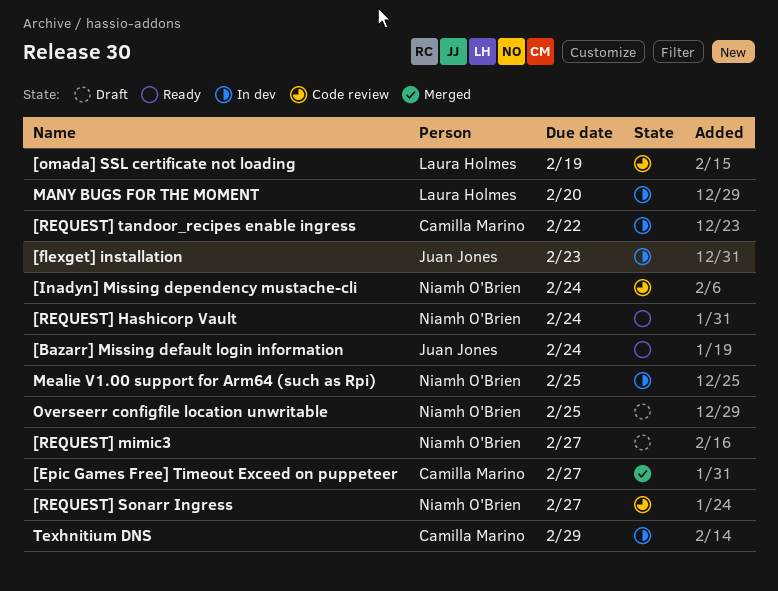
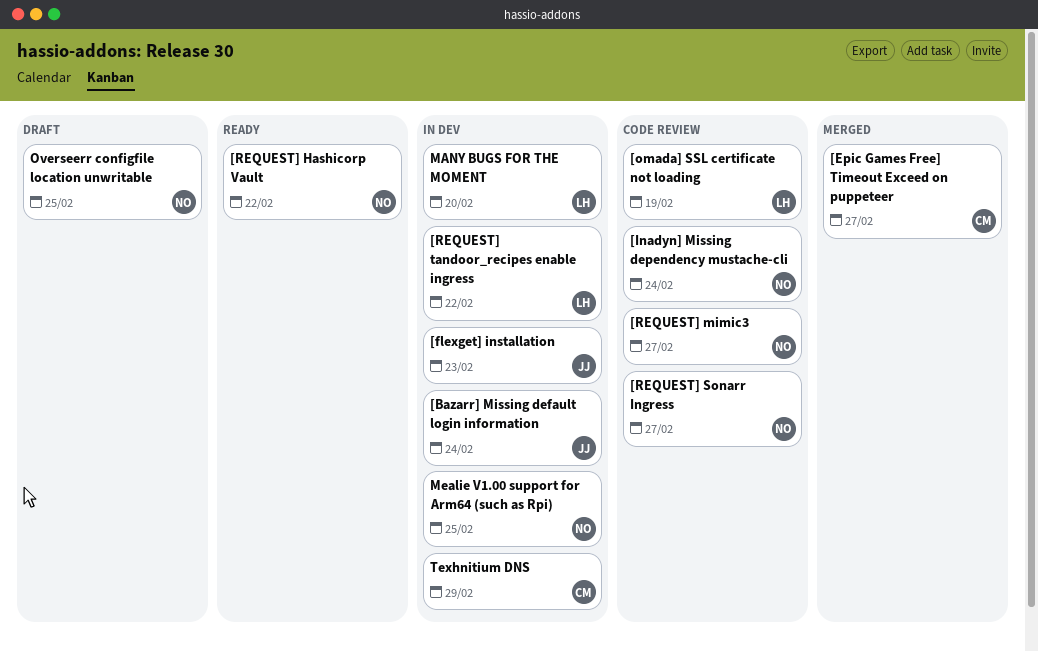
[Bazarr] Missing default login information, status: Ready -> In dev
[REQUEST] Hashicorp Vault, due: Feb 24 -> Feb 22
[REQUEST] mimic3, status: Draft -> Code review
[REQUEST] tandoor_recipes enable ingress, owner: Camilla Marino -> Laura Holmes

